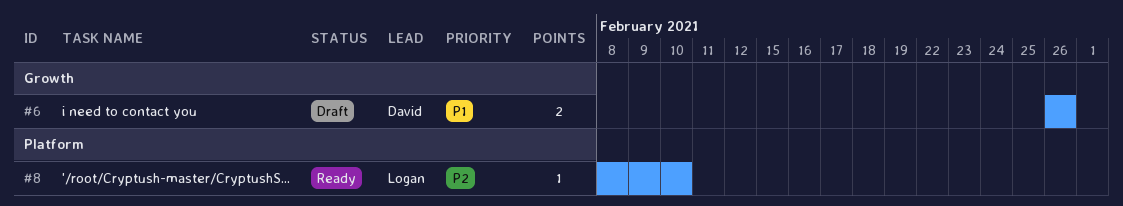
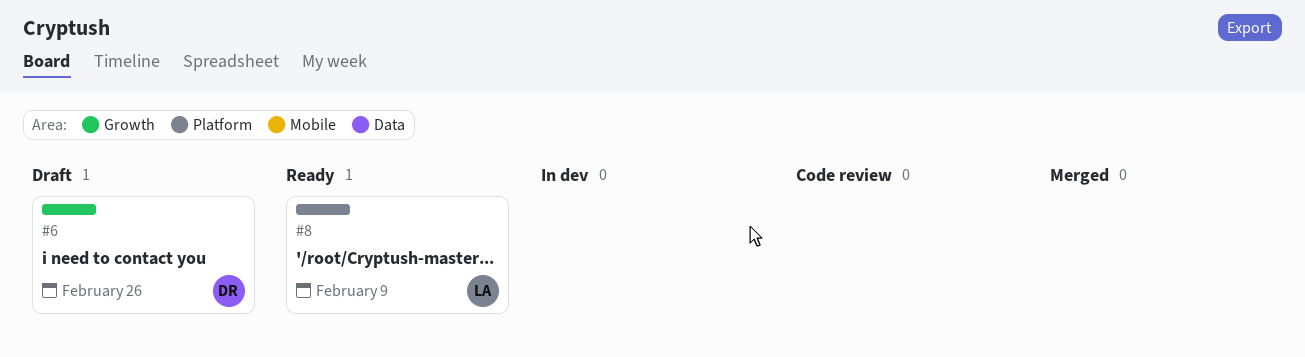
#8, due: Feb 10 -> Feb 9

